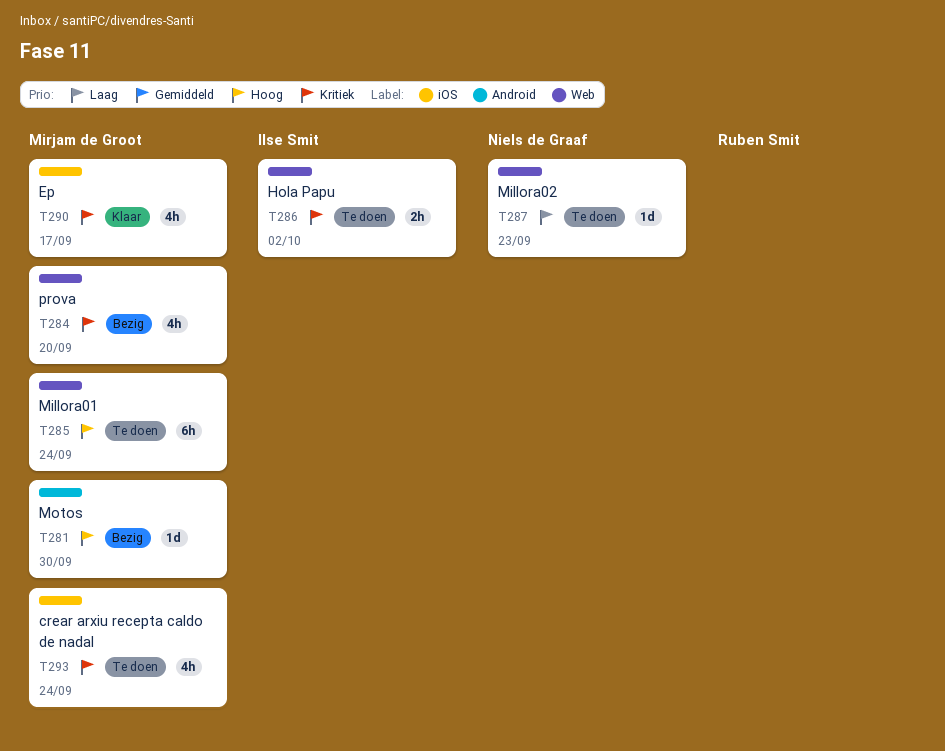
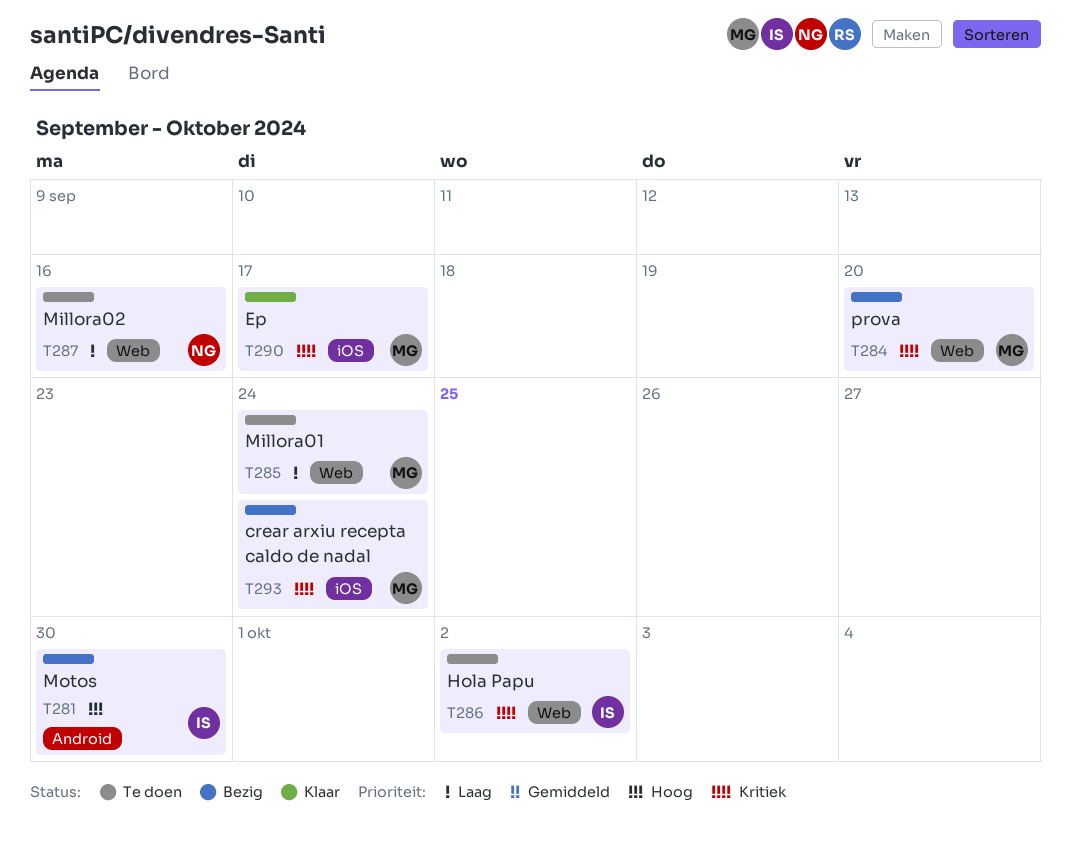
T281, owner: Mirjam de Groot -> Ilse Smit
T285, priority: Hoog -> Laag
T287, due: Sep 23 -> Sep 16
T293, status: Te doen -> Bezig

